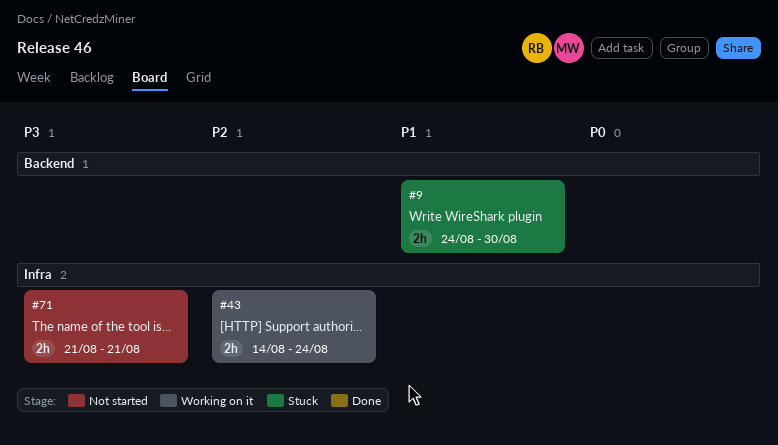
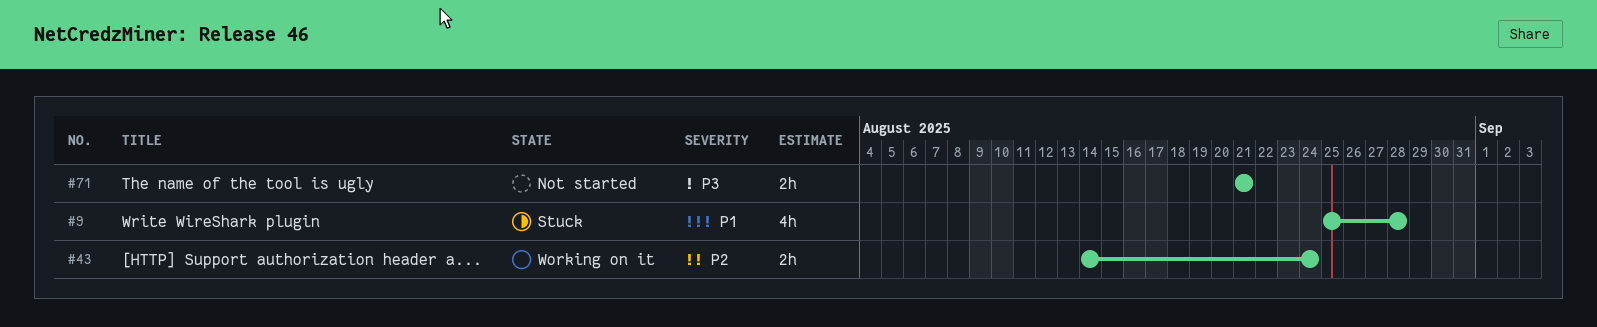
#9, estimate: 2h -> 4h
#9, start: Aug 24 -> Aug 25
#9, due: Aug 30 -> Aug 28

